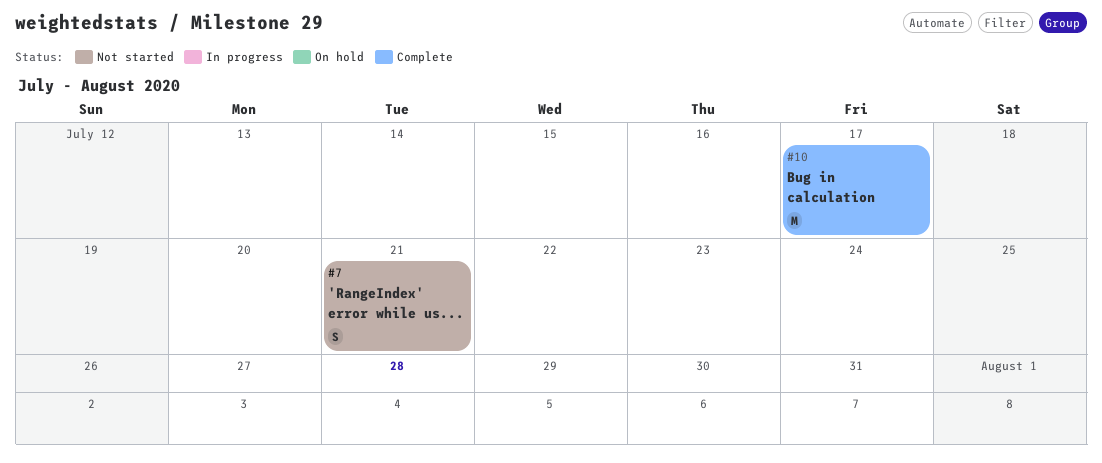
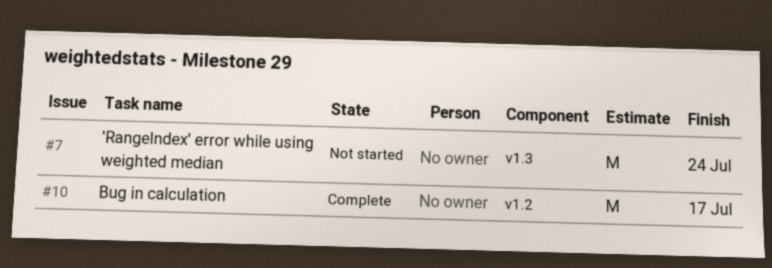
#7, estimate: S -> M
#7, due: Jul 21 -> Jul 24

